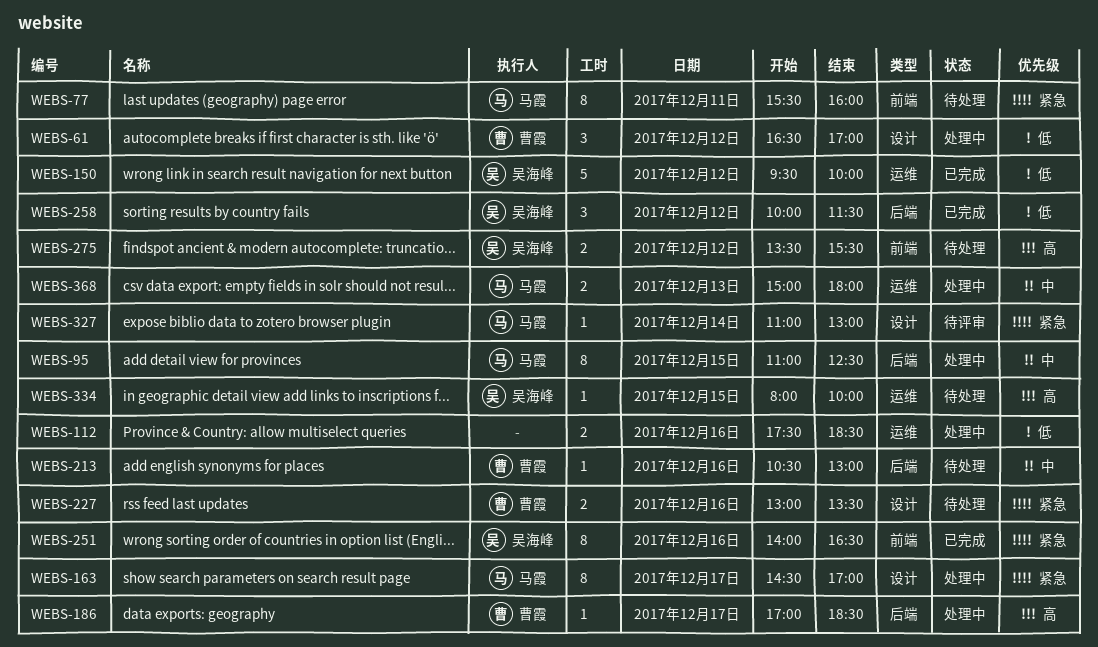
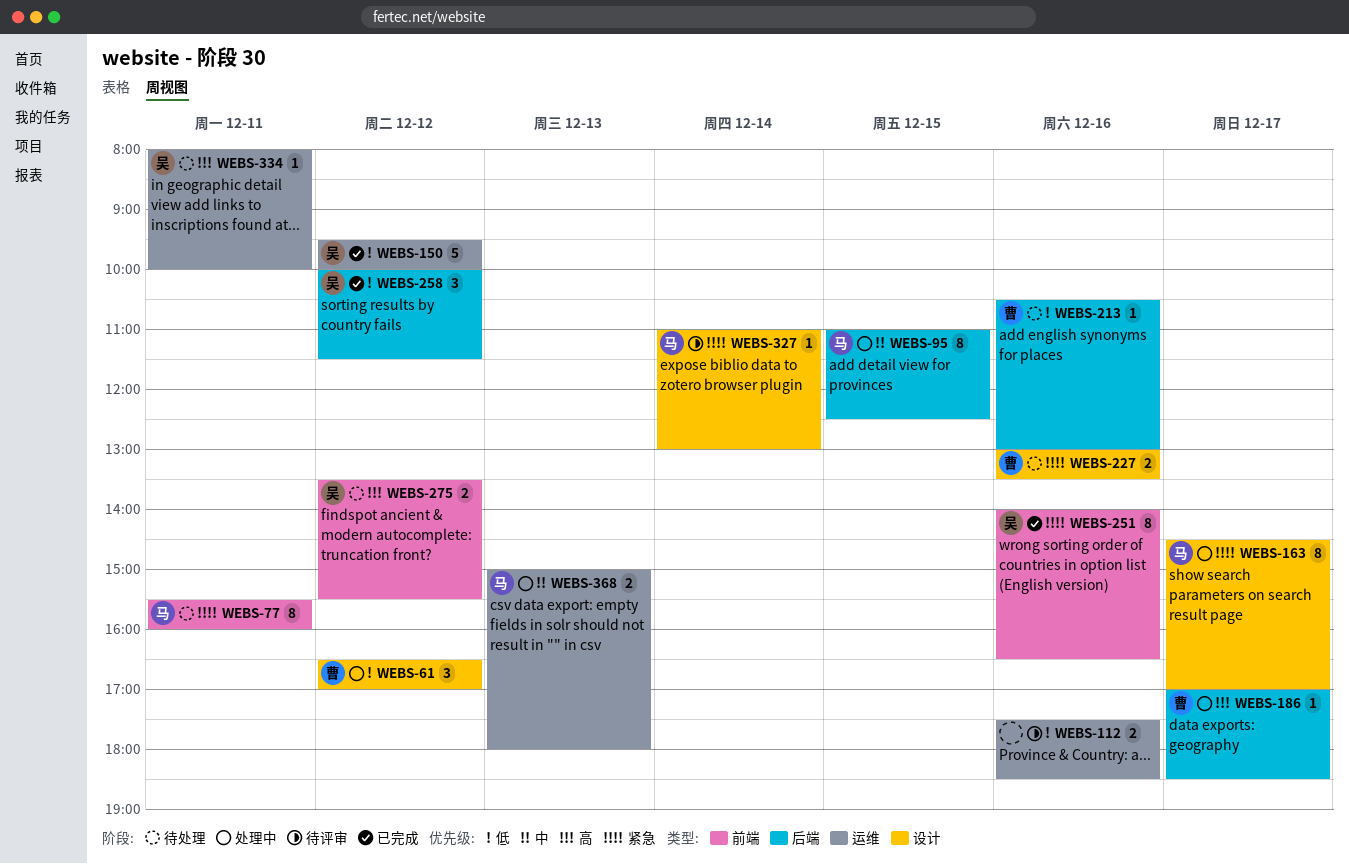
WEBS-112, status: 处理中 -> 待评审
WEBS-213, priority: 中 -> 低
WEBS-334, day: Dec 15 -> Dec 11

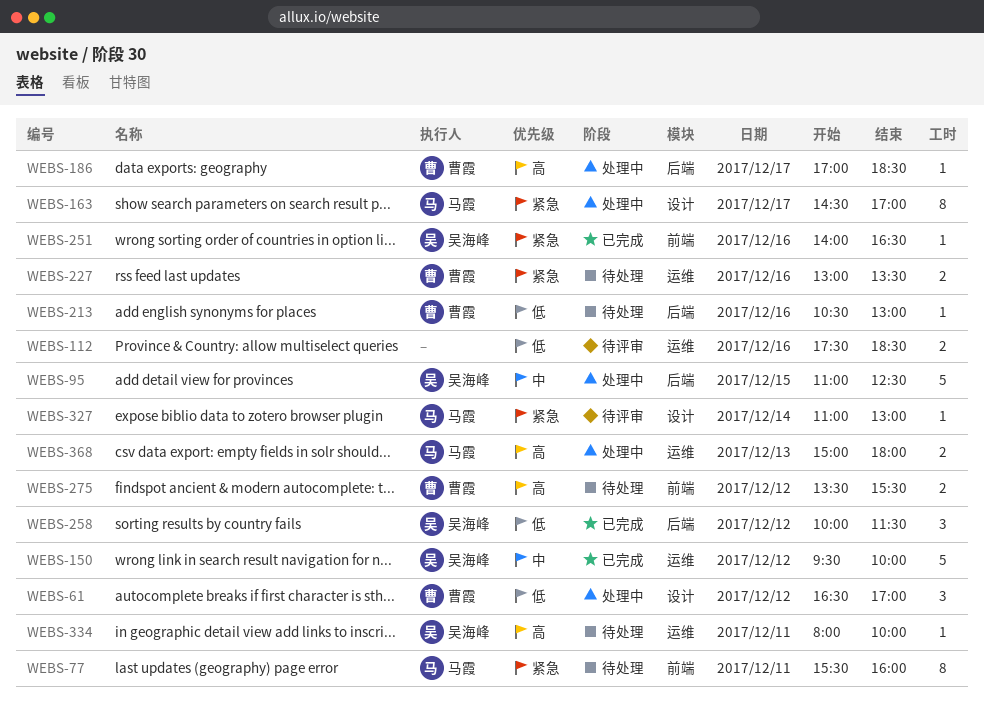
WEBS-95, owner: 马霞 -> 吴海峰
WEBS-95, estimate: 8 -> 5
WEBS-150, priority: 低 -> 中
WEBS-227, label: 设计 -> 运维
WEBS-251, estimate: 8 -> 1
WEBS-275, owner: 吴海峰 -> 曹霞
WEBS-368, priority: 中 -> 高

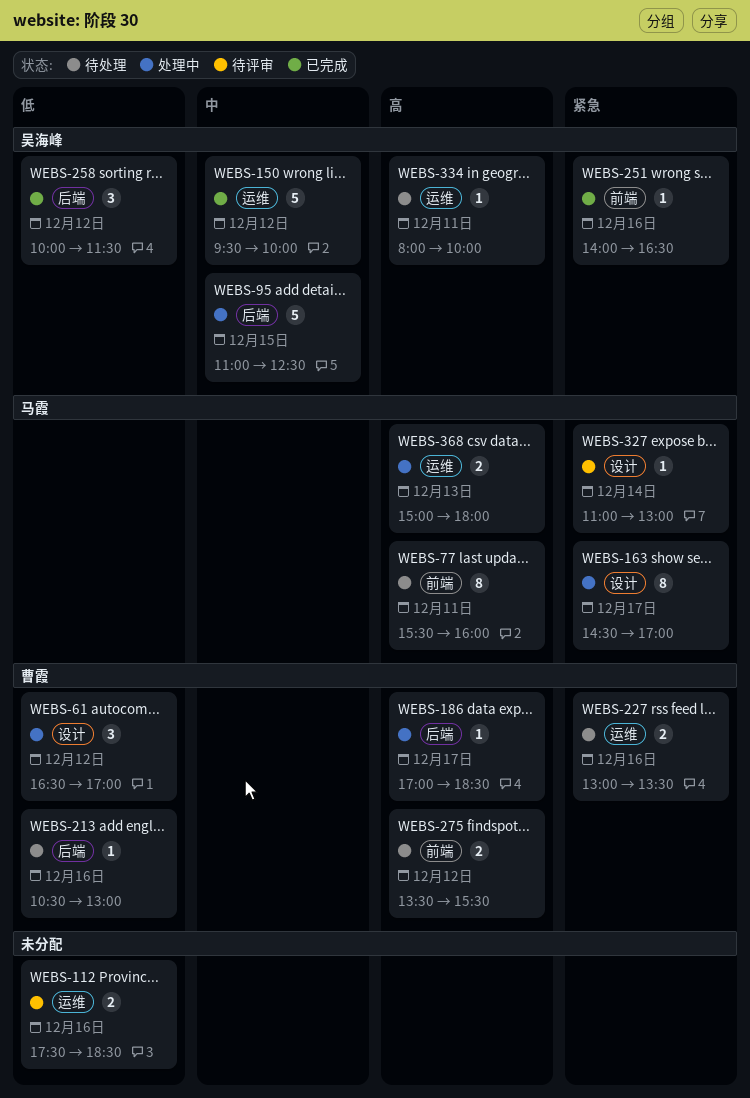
WEBS-77, priority: 紧急 -> 高

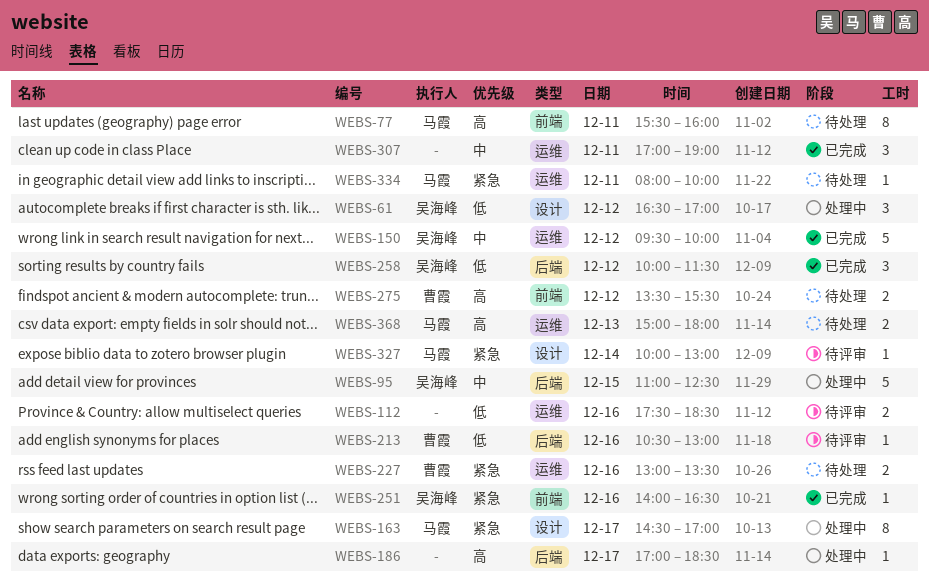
WEBS-61, owner: 曹霞 -> 吴海峰
WEBS-186, owner: 曹霞 -> none
WEBS-213, status: 待处理 -> 待评审
WEBS-307: none -> present
WEBS-327, begins: 11:00 -> 10:00
WEBS-334, owner: 吴海峰 -> 马霞
WEBS-334, priority: 高 -> 紧急
WEBS-368, status: 处理中 -> 待处理

